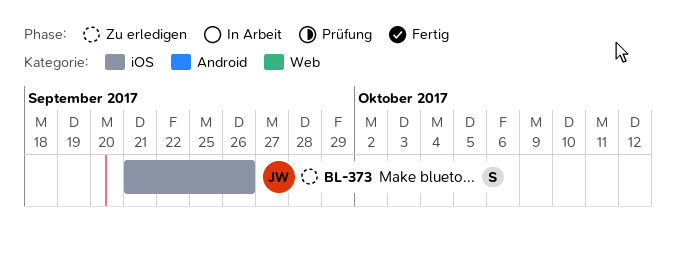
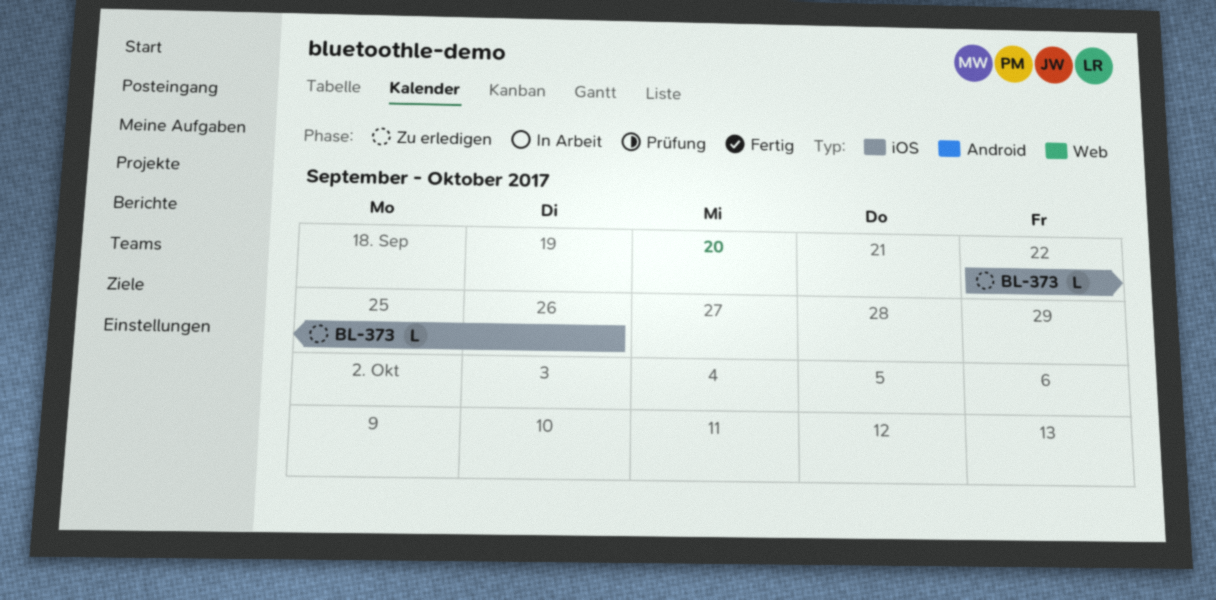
BL-373, estimate: S -> L
BL-373, start: Sep 21 -> Sep 22

